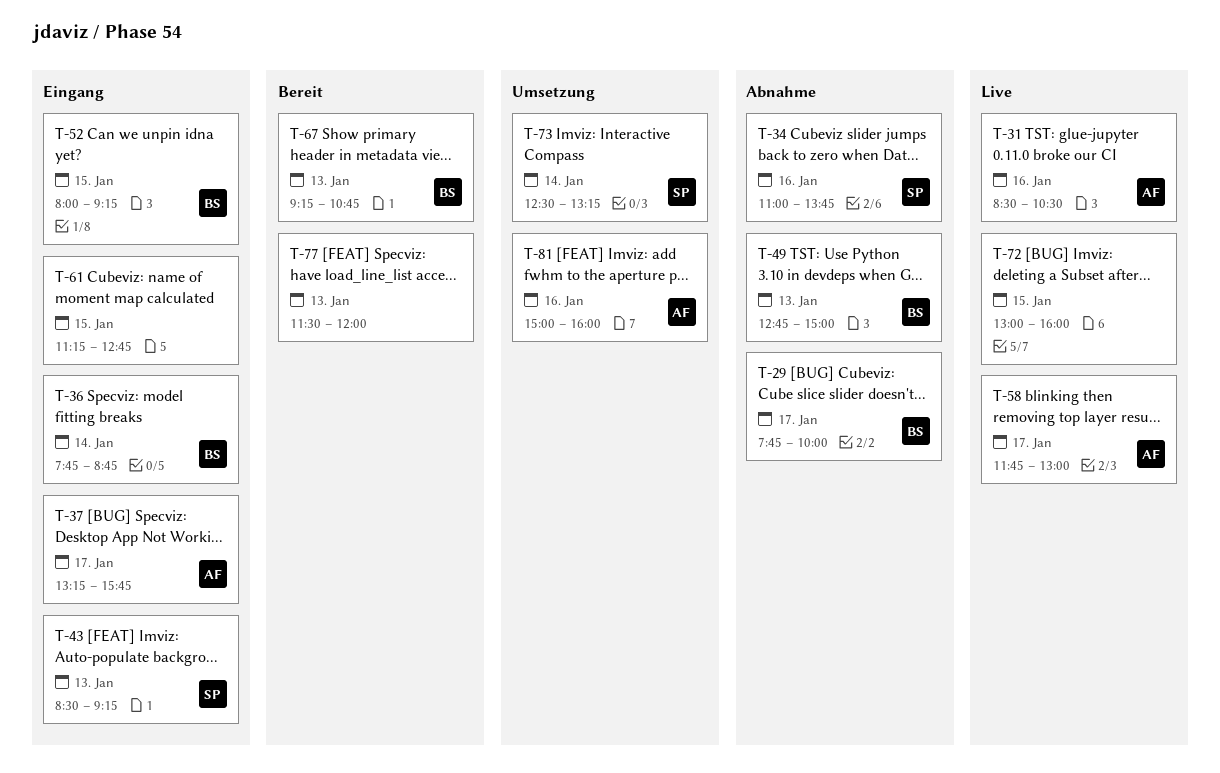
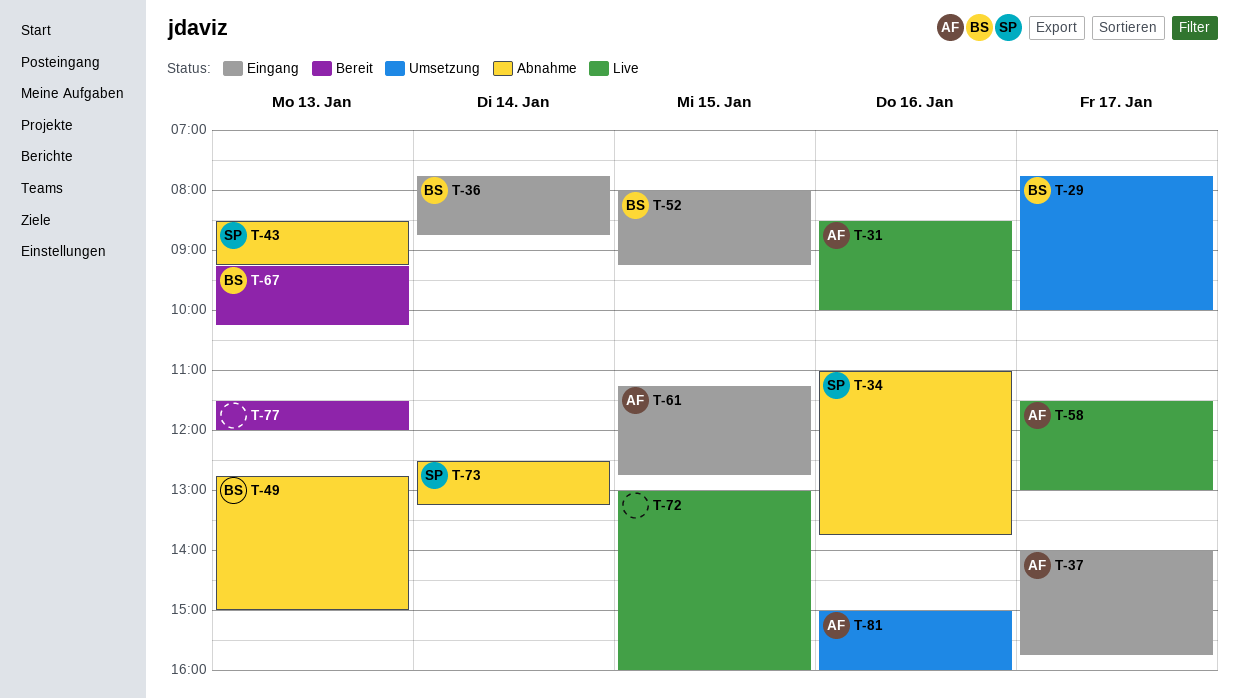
T-29, status: Abnahme -> Umsetzung
T-31, ends: 10:30 -> 10:00
T-37, begins: 13:15 -> 14:00
T-43, status: Eingang -> Abnahme
T-58, begins: 11:45 -> 11:30
T-61, owner: none -> AF
T-67, ends: 10:45 -> 10:15
T-73, status: Umsetzung -> Abnahme

